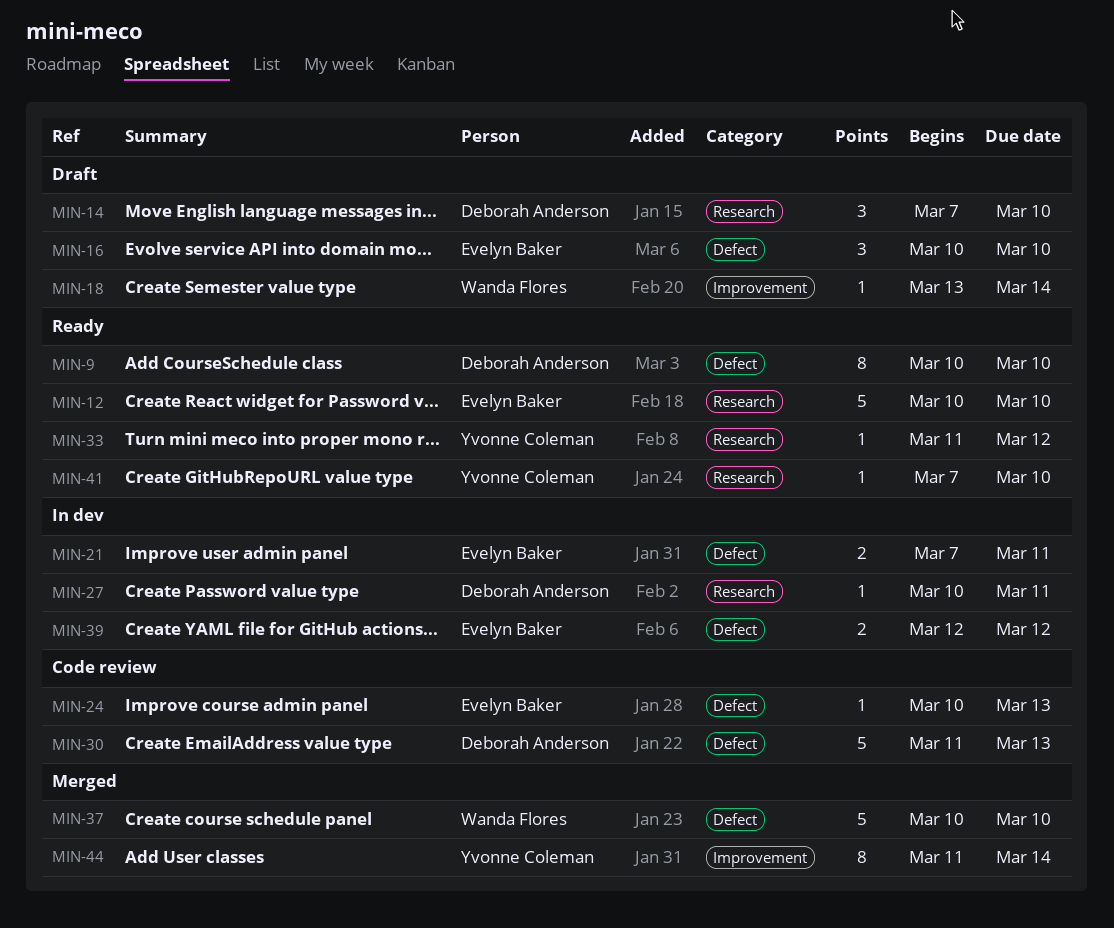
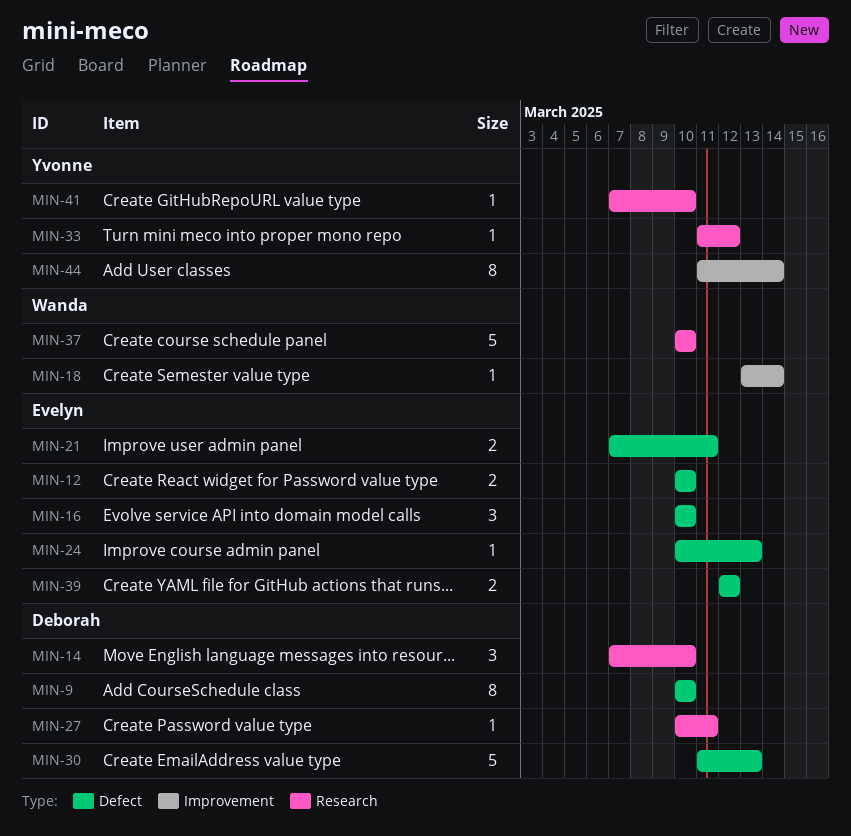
MIN-12, label: Research -> Defect
MIN-12, estimate: 5 -> 2
MIN-37, label: Defect -> Research

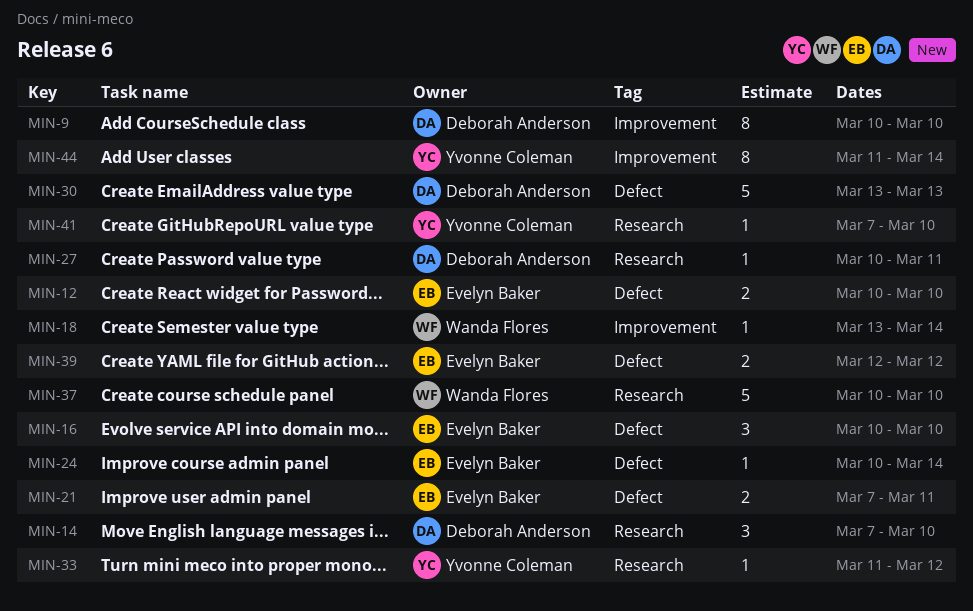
MIN-9, label: Defect -> Improvement
MIN-24, due: Mar 13 -> Mar 14
MIN-30, start: Mar 11 -> Mar 13

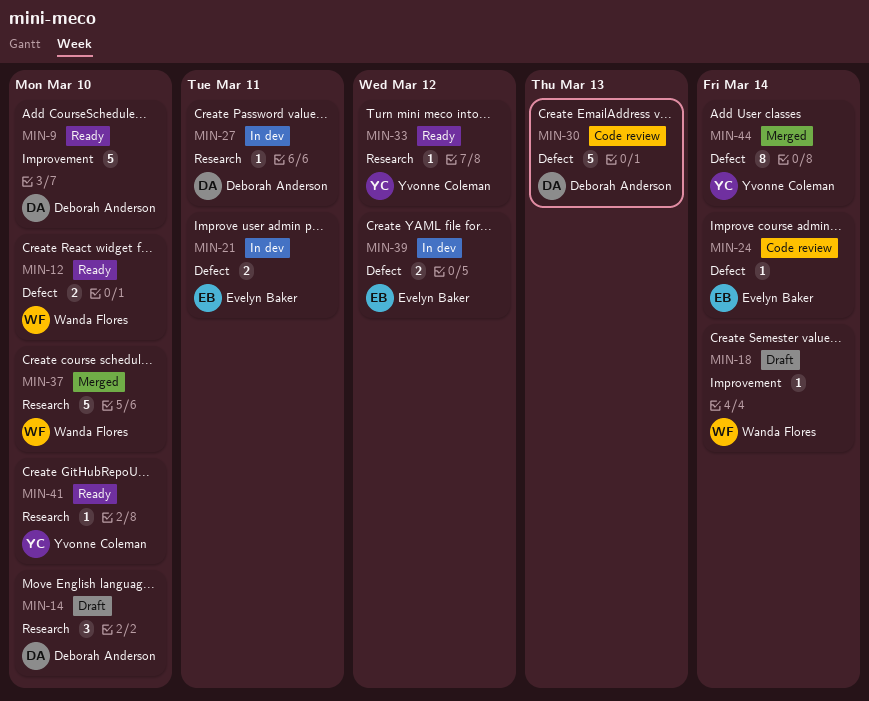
MIN-9, estimate: 8 -> 5
MIN-12, owner: Evelyn Baker -> Wanda Flores
MIN-16: present -> none
MIN-44, label: Improvement -> Defect

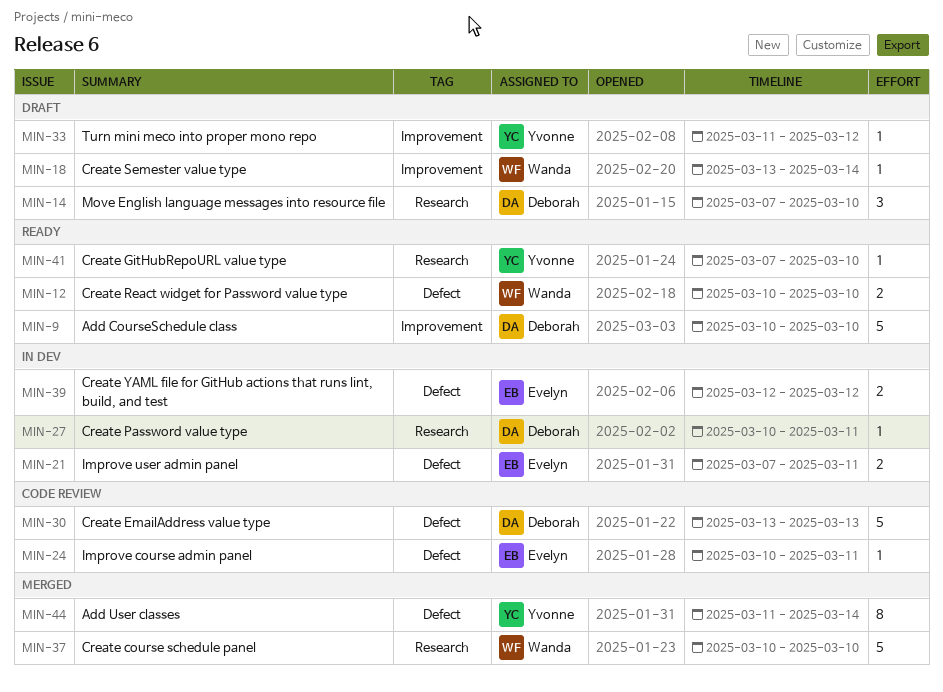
MIN-24, due: Mar 14 -> Mar 11
MIN-33, status: Ready -> Draft
MIN-33, label: Research -> Improvement

